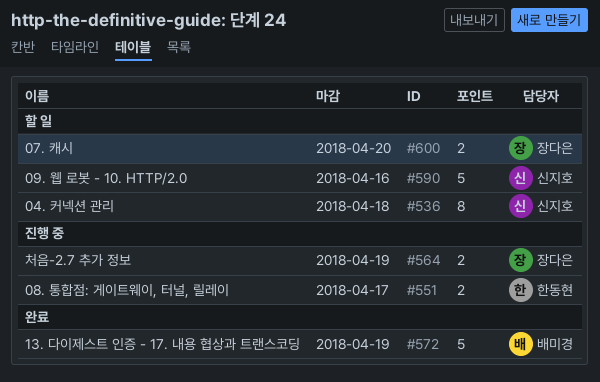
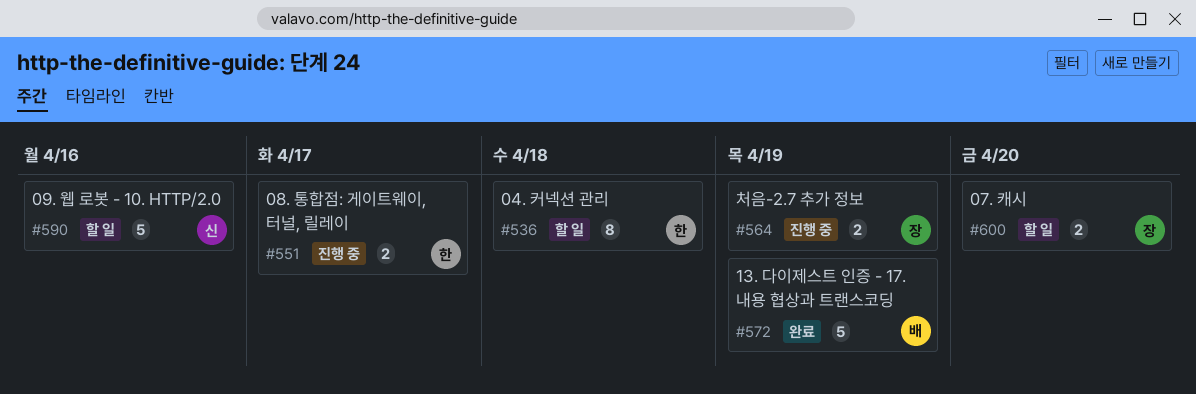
#536, owner: 신지호 -> 한동현

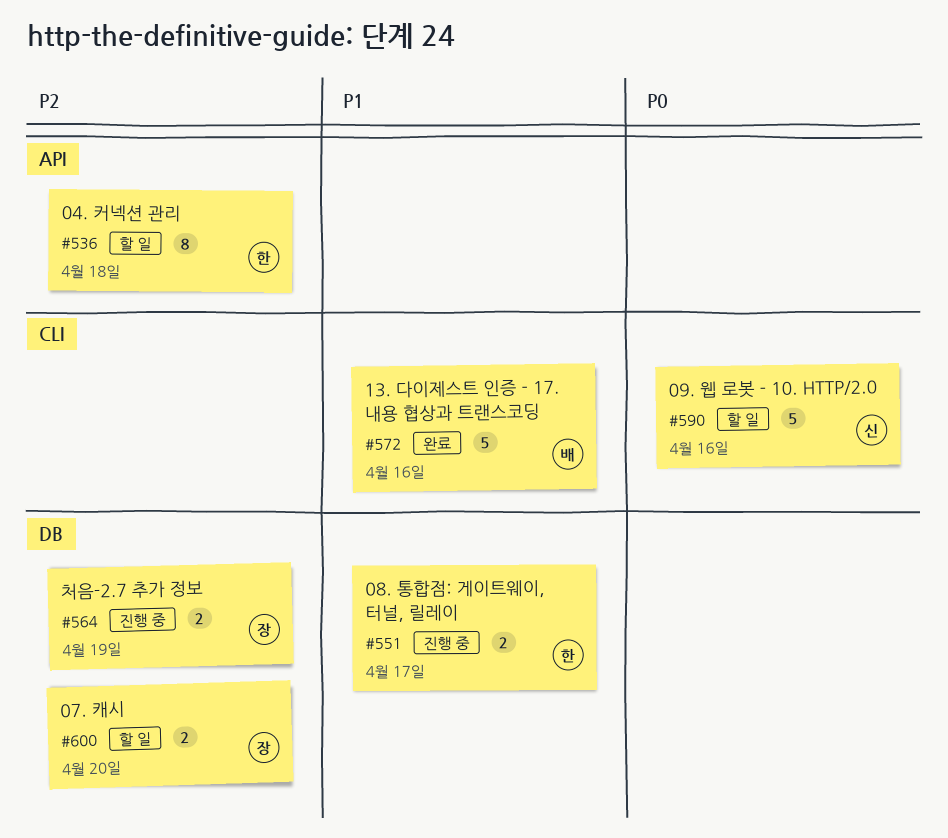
#572, due: Apr 19 -> Apr 16

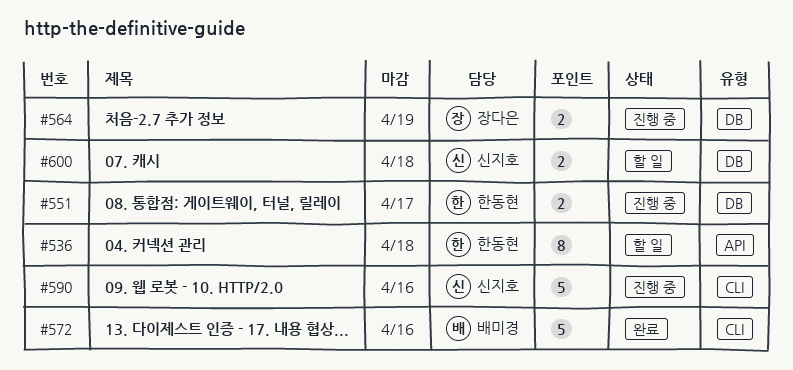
#590, status: 할 일 -> 진행 중
#600, owner: 장다은 -> 신지호
#600, due: Apr 20 -> Apr 18

